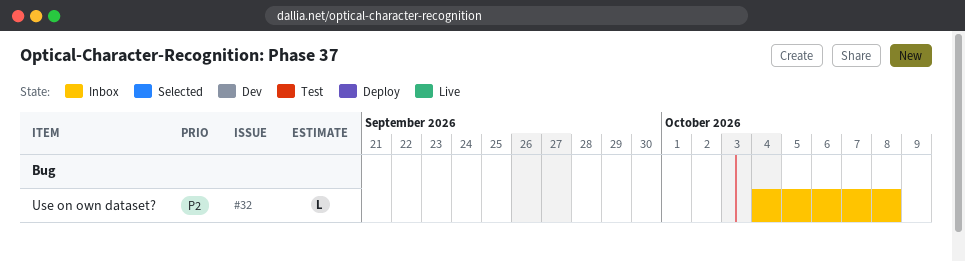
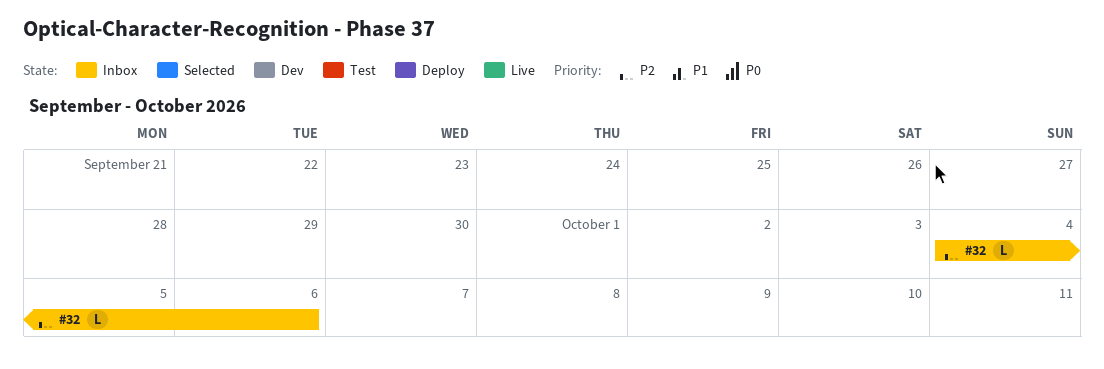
#32, due: Oct 8 -> Oct 6

